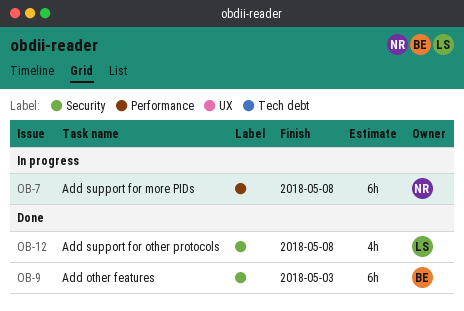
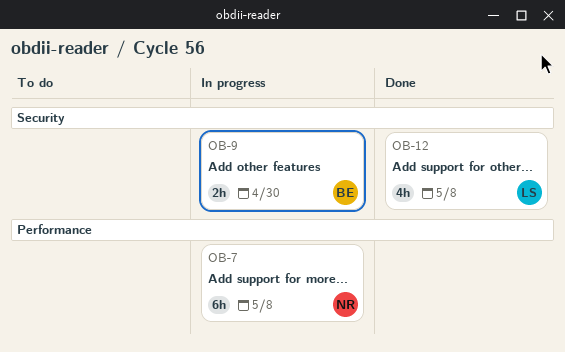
OB-9, status: Done -> In progress
OB-9, estimate: 6h -> 2h
OB-9, due: May 3 -> Apr 30

